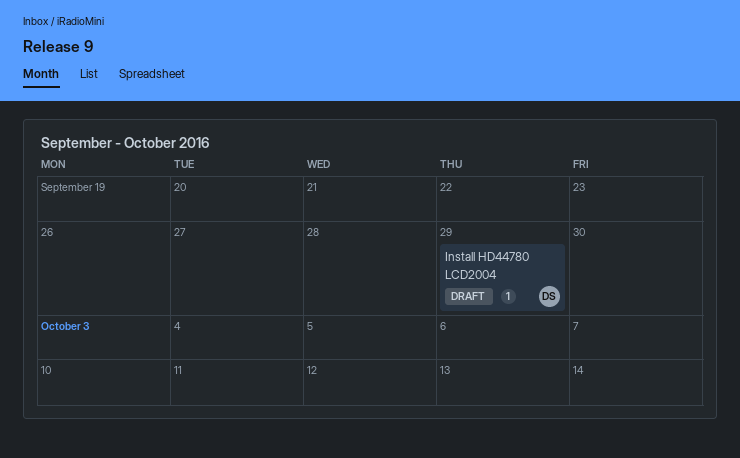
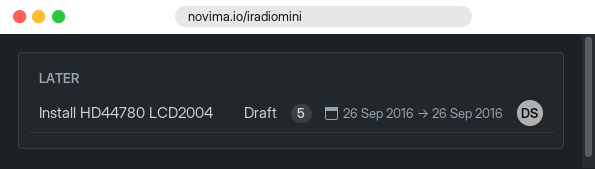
Install HD44780 LCD2004, estimate: 1 -> 5
Install HD44780 LCD2004, due: Sep 29 -> Sep 26

